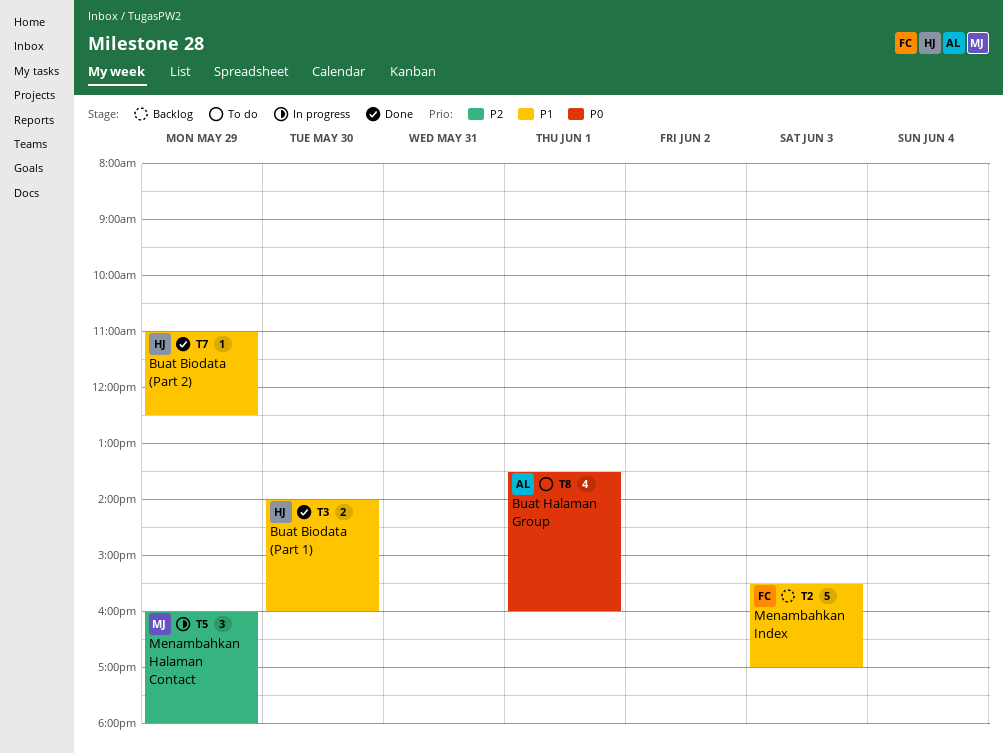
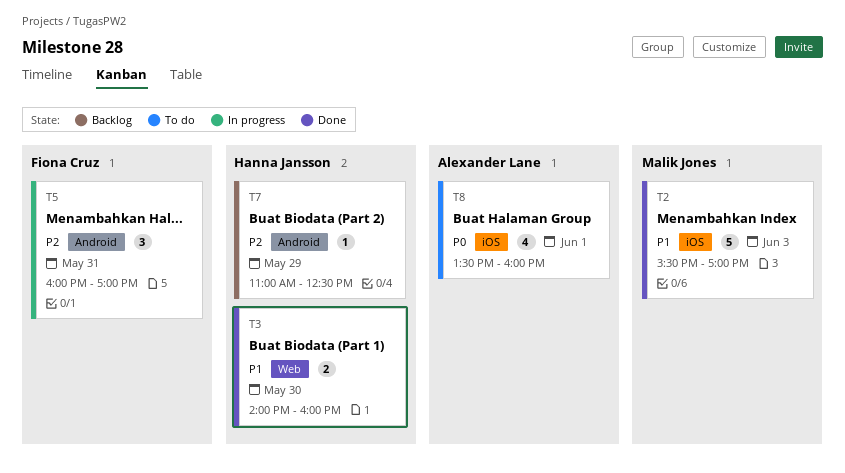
T2, status: Backlog -> Done
T2, owner: Fiona Cruz -> Malik Jones
T5, owner: Malik Jones -> Fiona Cruz
T5, day: May 29 -> May 31
T5, ends: 18:00 -> 17:00
T7, status: Done -> Backlog
T7, priority: P1 -> P2

